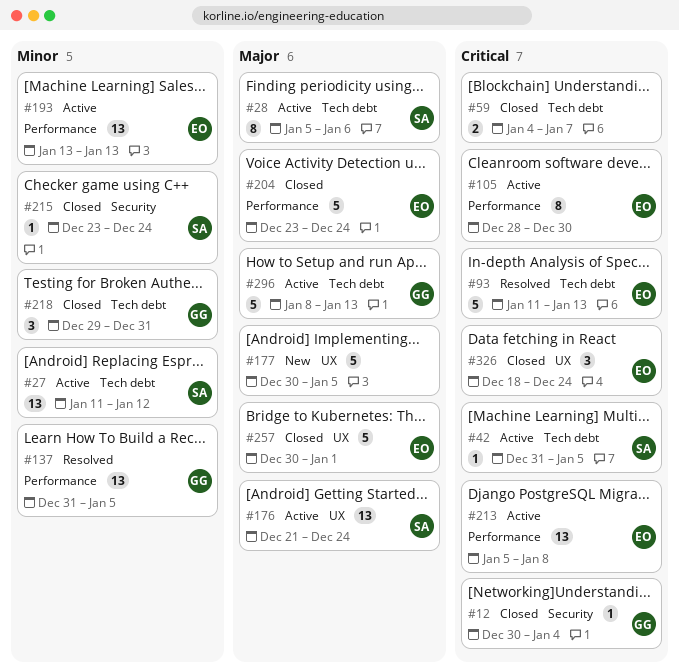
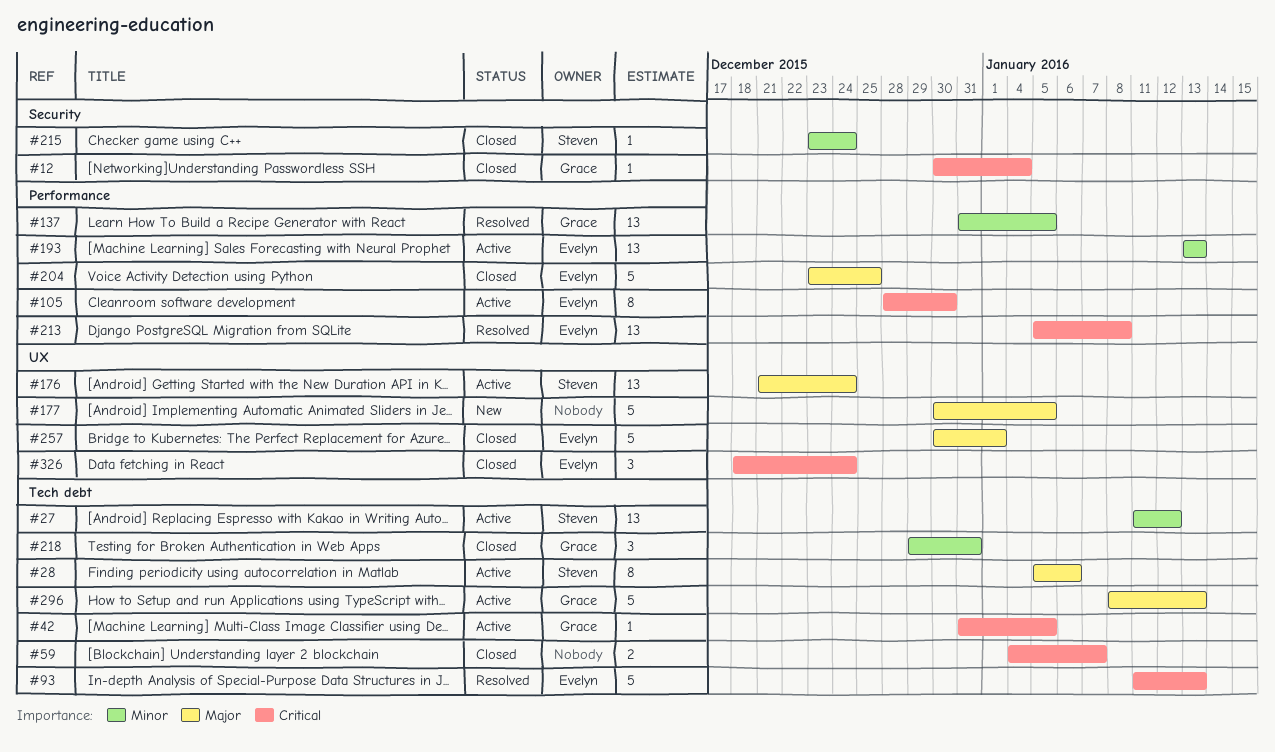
#42, owner: Steven -> Grace
#204, due: Dec 24 -> Dec 25
#213, status: Active -> Resolved

